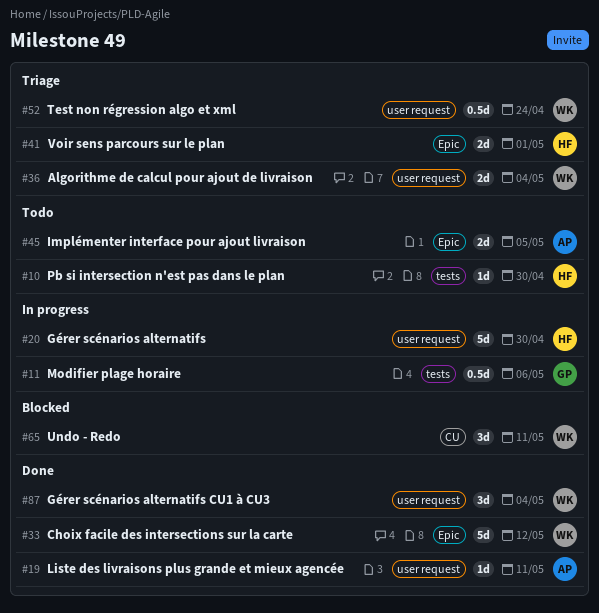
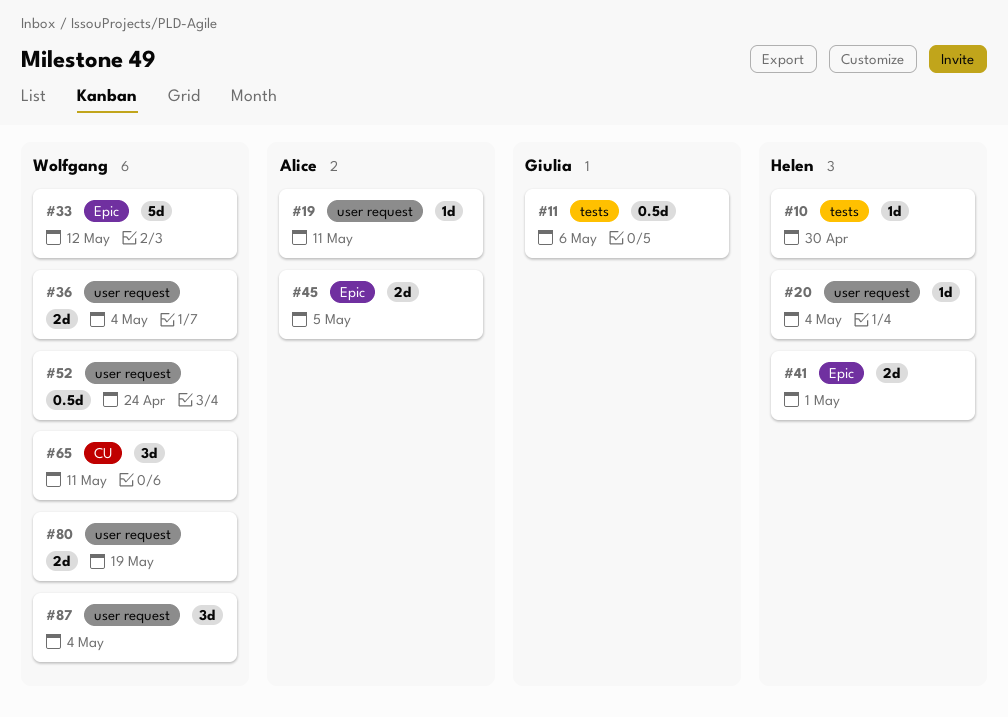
#20, estimate: 5d -> 1d
#20, due: Apr 30 -> May 4
#80: none -> present

